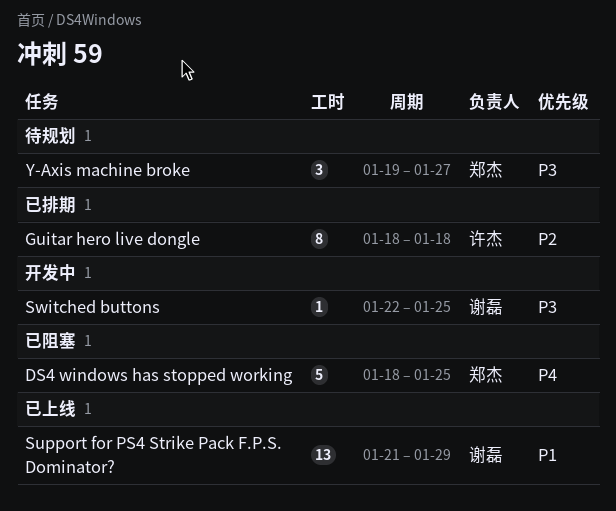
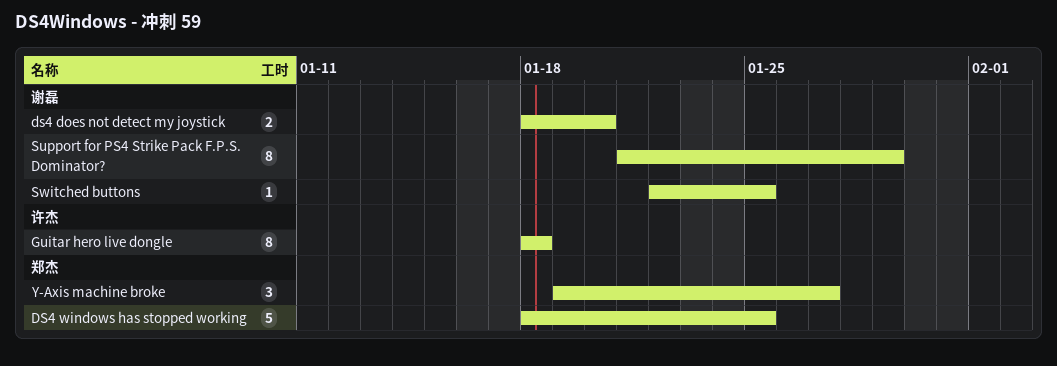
ds4 does not detect my joystick: none -> present
Support for PS4 Strike Pack F.P.S. Dominator?, estimate: 13 -> 8

